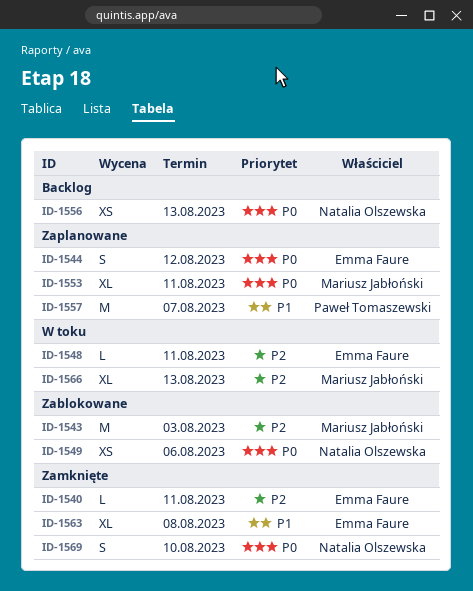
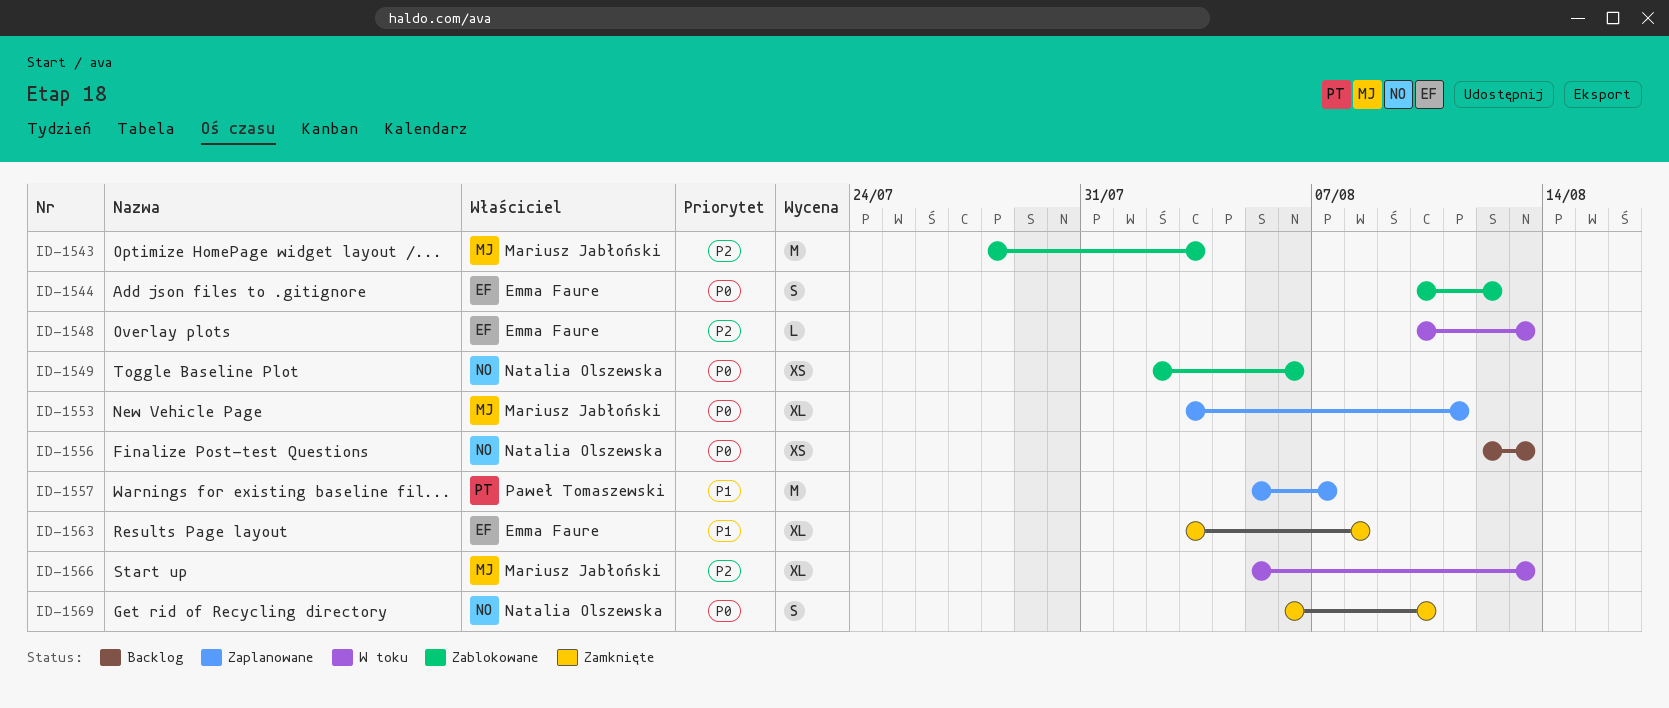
ID-1540: present -> none
ID-1544, status: Zaplanowane -> Zablokowane
ID-1548, due: Aug 11 -> Aug 13

